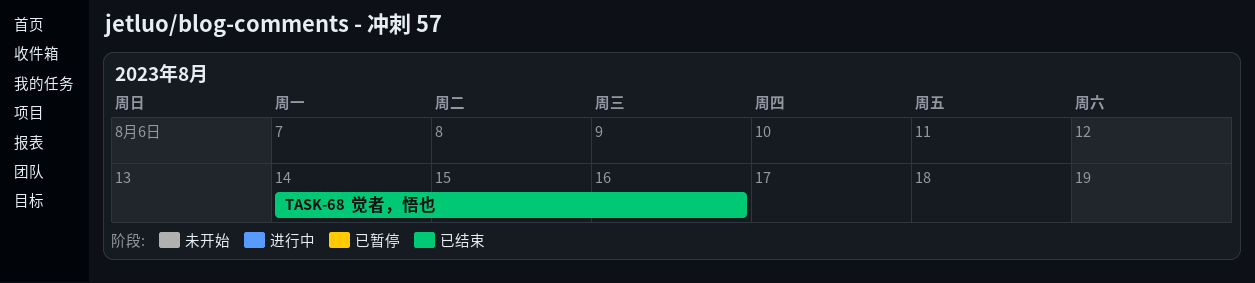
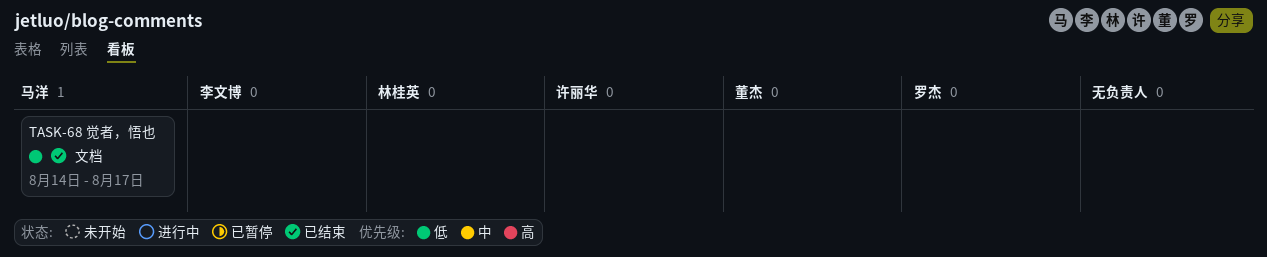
TASK-68, due: Aug 16 -> Aug 17

